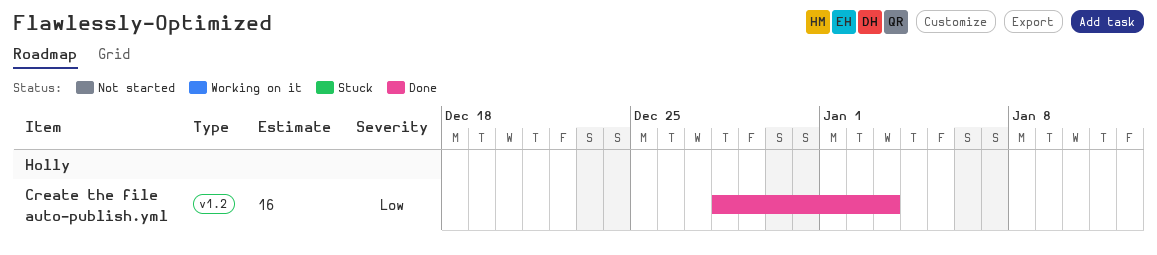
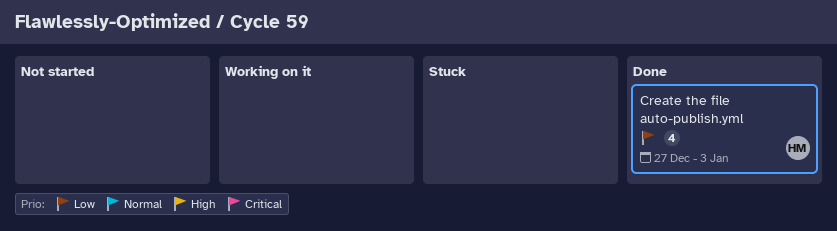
Create the file auto-publish.yml, estimate: 16 -> 4
Create the file auto-publish.yml, start: Dec 28 -> Dec 27

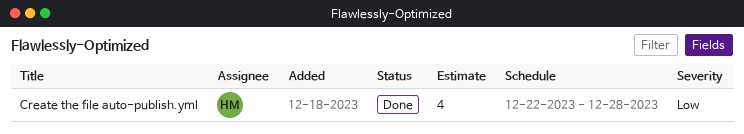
Create the file auto-publish.yml, start: Dec 27 -> Dec 22
Create the file auto-publish.yml, due: Jan 3 -> Dec 28

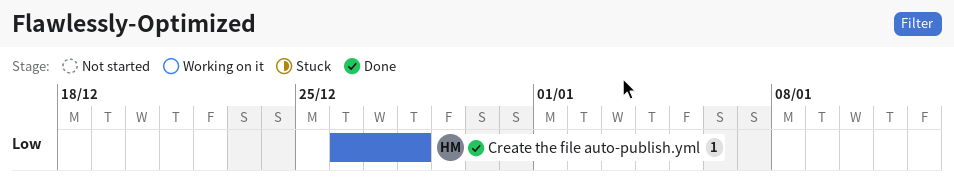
Create the file auto-publish.yml, estimate: 4 -> 1
Create the file auto-publish.yml, start: Dec 22 -> Dec 26

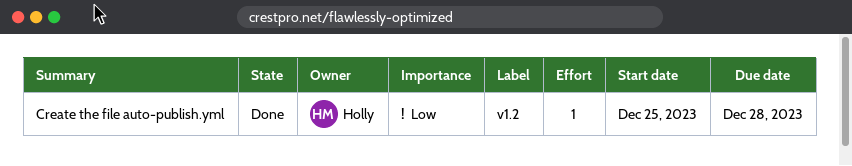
Create the file auto-publish.yml, start: Dec 26 -> Dec 25

